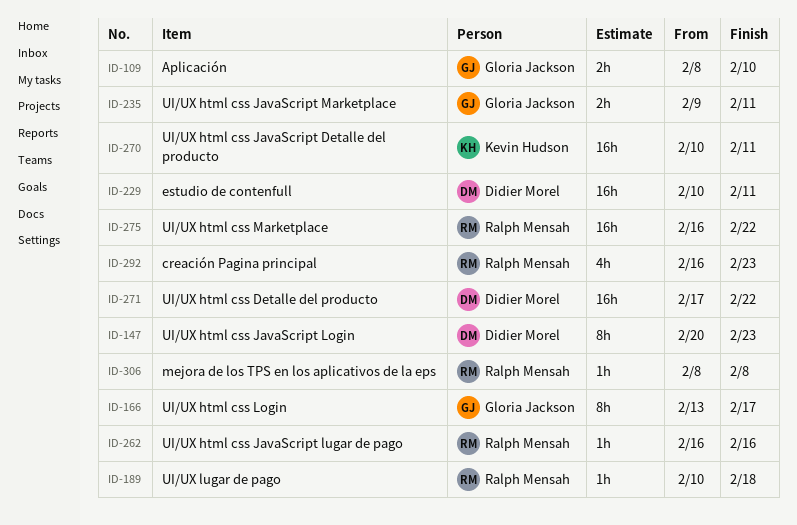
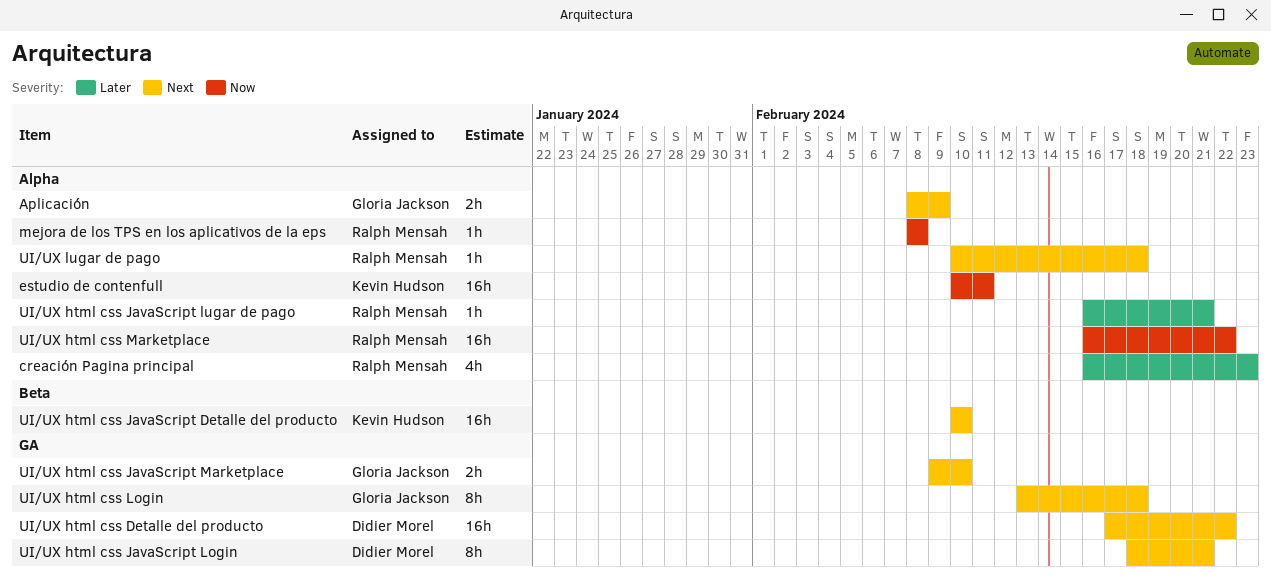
Aplicación, due: Feb 10 -> Feb 9
estudio de contenfull, owner: Didier Morel -> Kevin Hudson
UI/UX html css JavaScript Detalle del producto, due: Feb 11 -> Feb 10
UI/UX html css JavaScript Login, start: Feb 20 -> Feb 18
UI/UX html css JavaScript Login, due: Feb 23 -> Feb 21
UI/UX html css JavaScript lugar de pago, due: Feb 16 -> Feb 21
UI/UX html css JavaScript Marketplace, due: Feb 11 -> Feb 10
UI/UX html css Login, due: Feb 17 -> Feb 18

